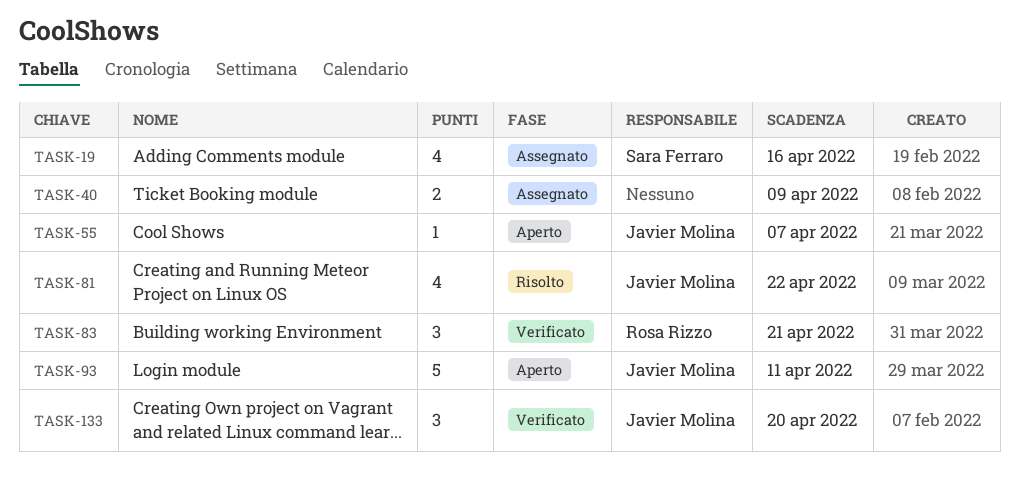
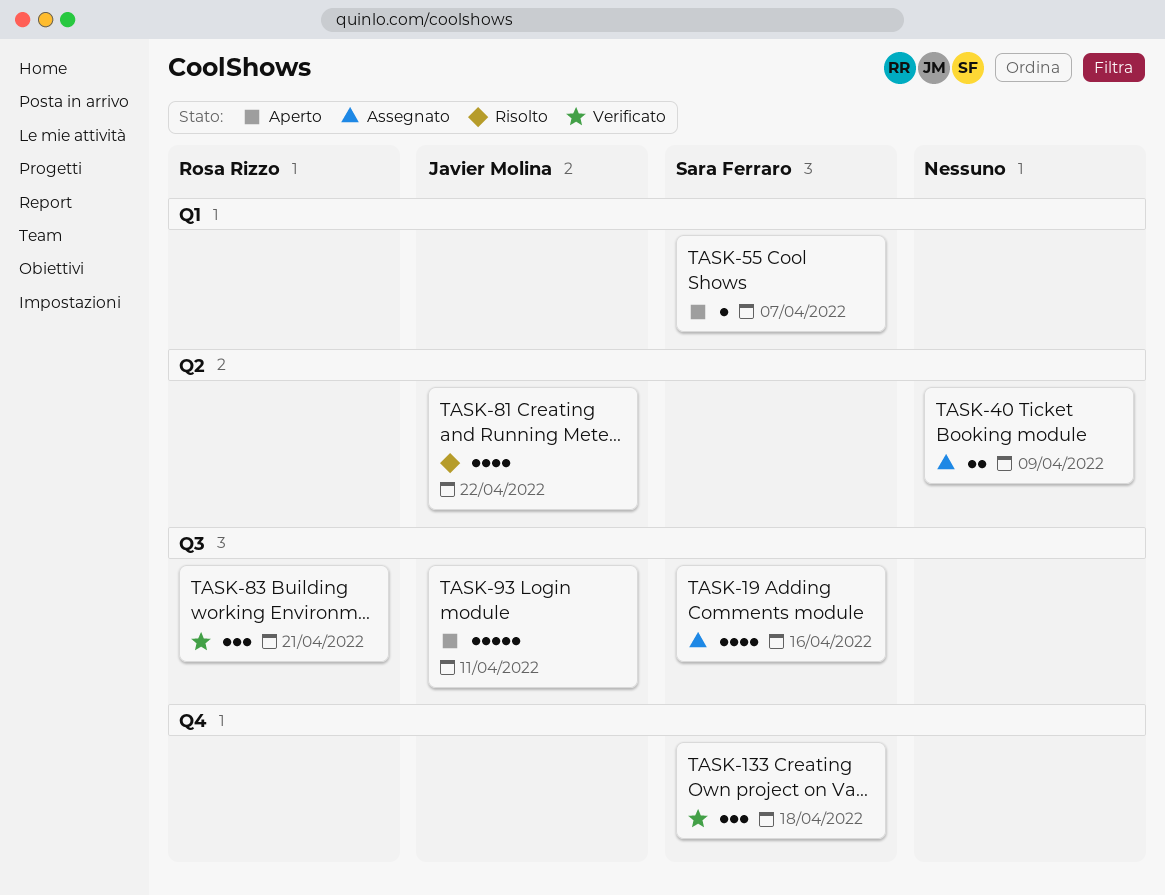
TASK-55, owner: Javier Molina -> Sara Ferraro
TASK-133, owner: Javier Molina -> Sara Ferraro
TASK-133, due: Apr 20 -> Apr 18

